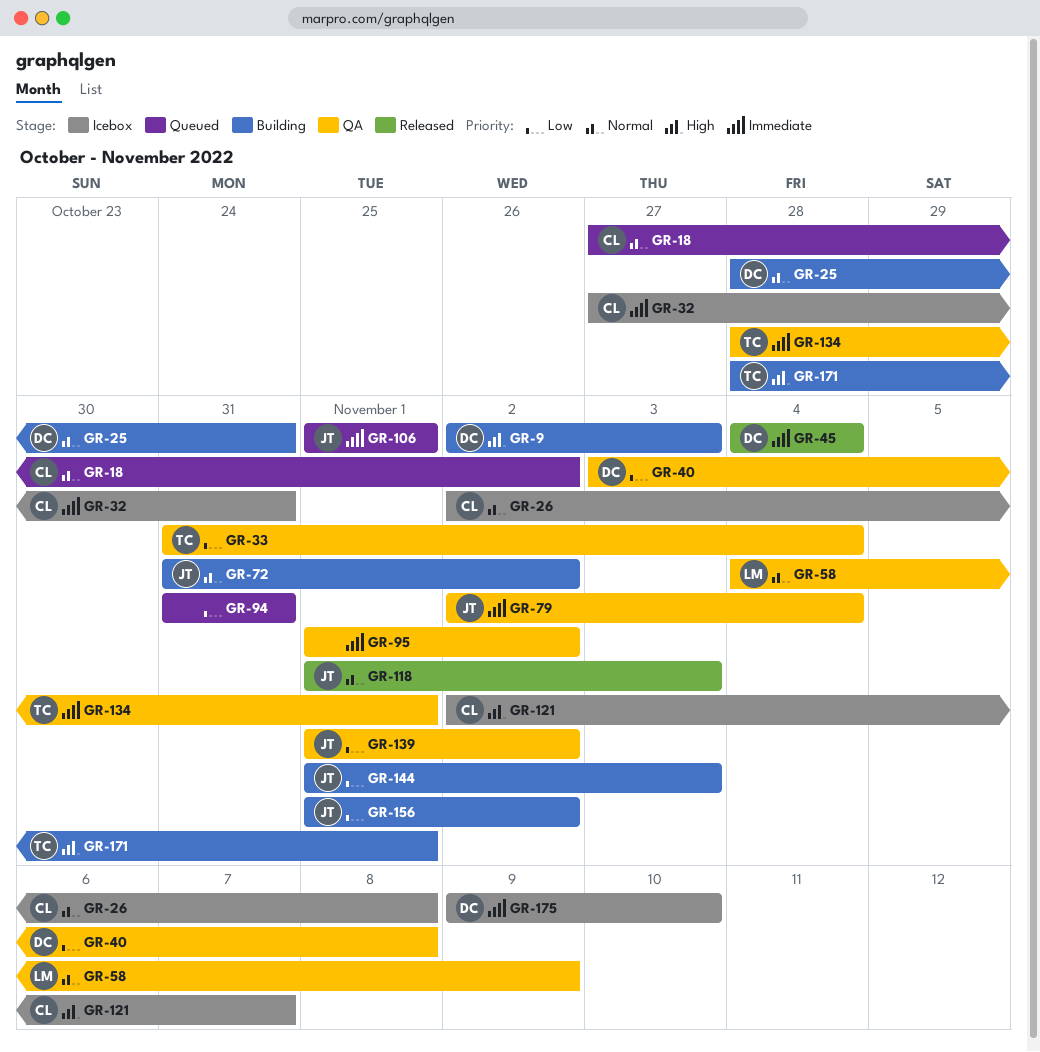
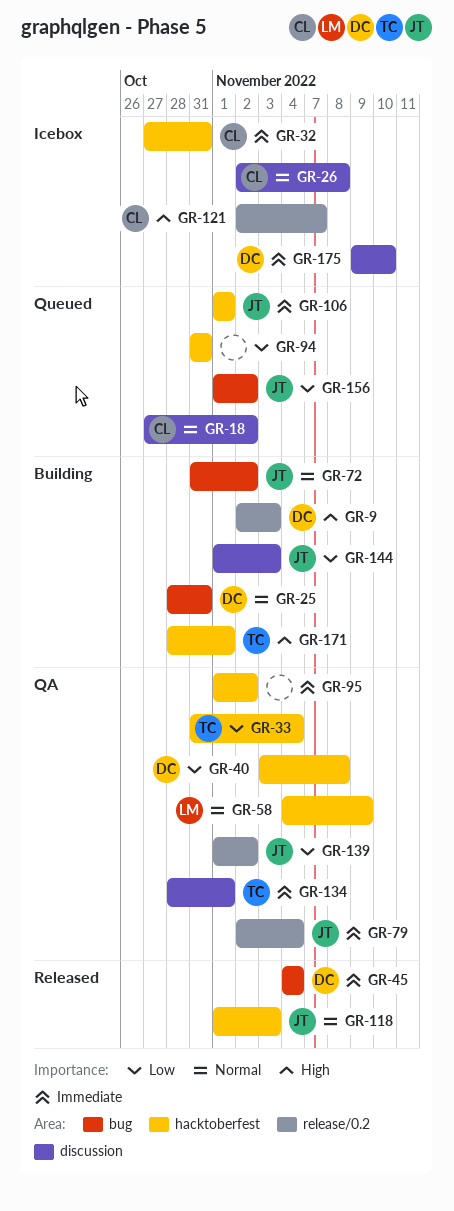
GR-156, status: Building -> Queued

